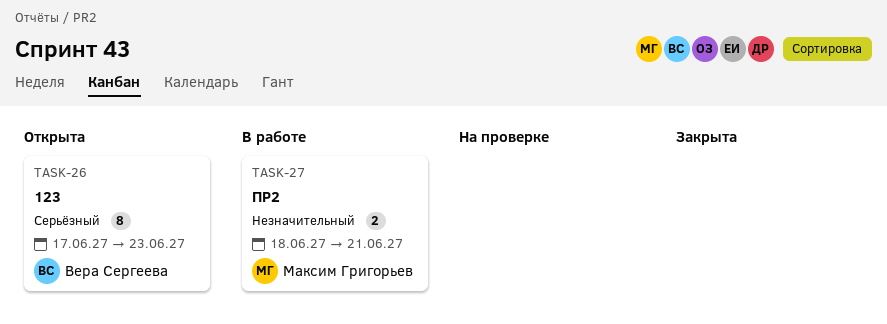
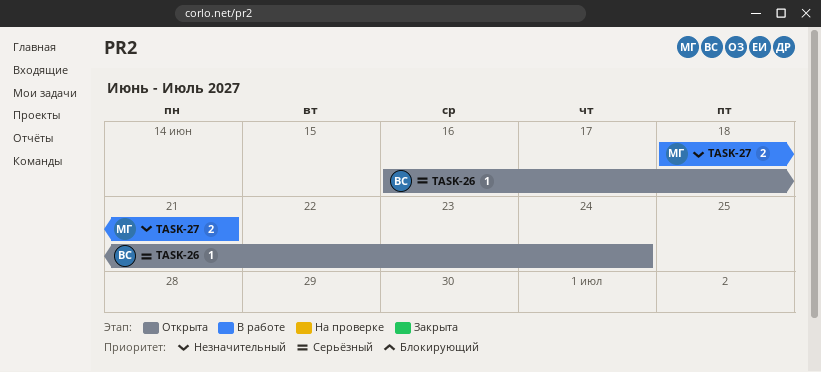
TASK-26, estimate: 8 -> 1
TASK-26, start: Jun 17 -> Jun 16
TASK-26, due: Jun 23 -> Jun 24

